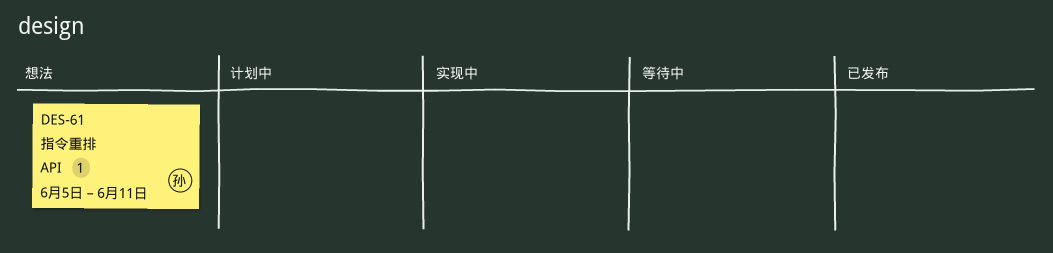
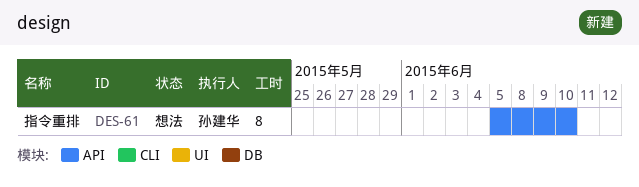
DES-61, estimate: 1 -> 8
DES-61, due: Jun 11 -> Jun 10

